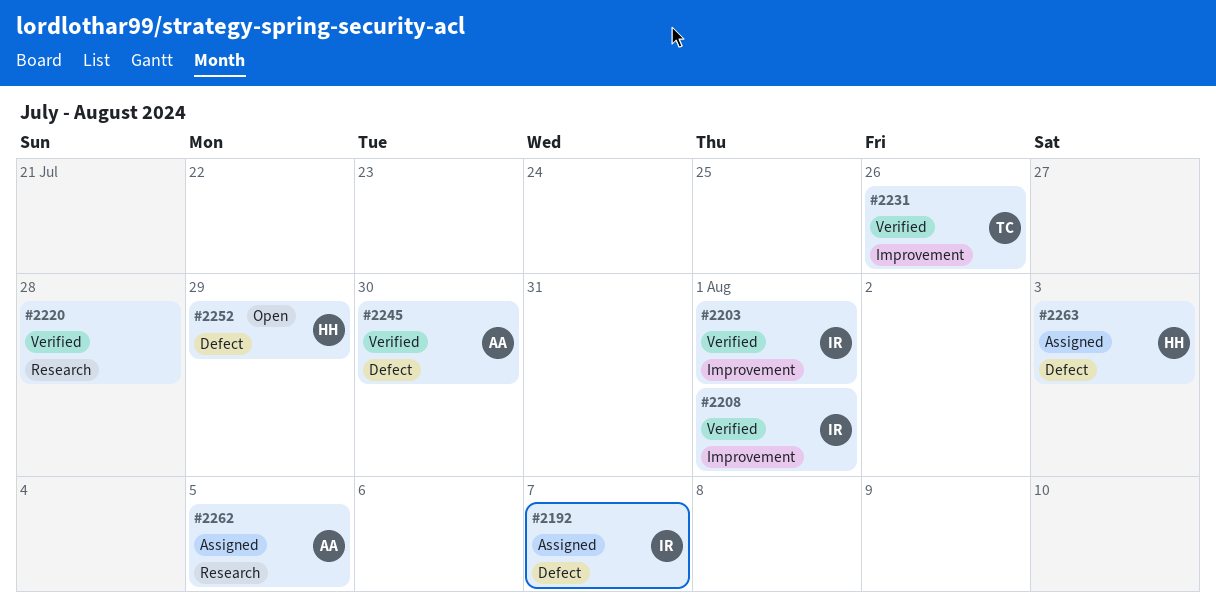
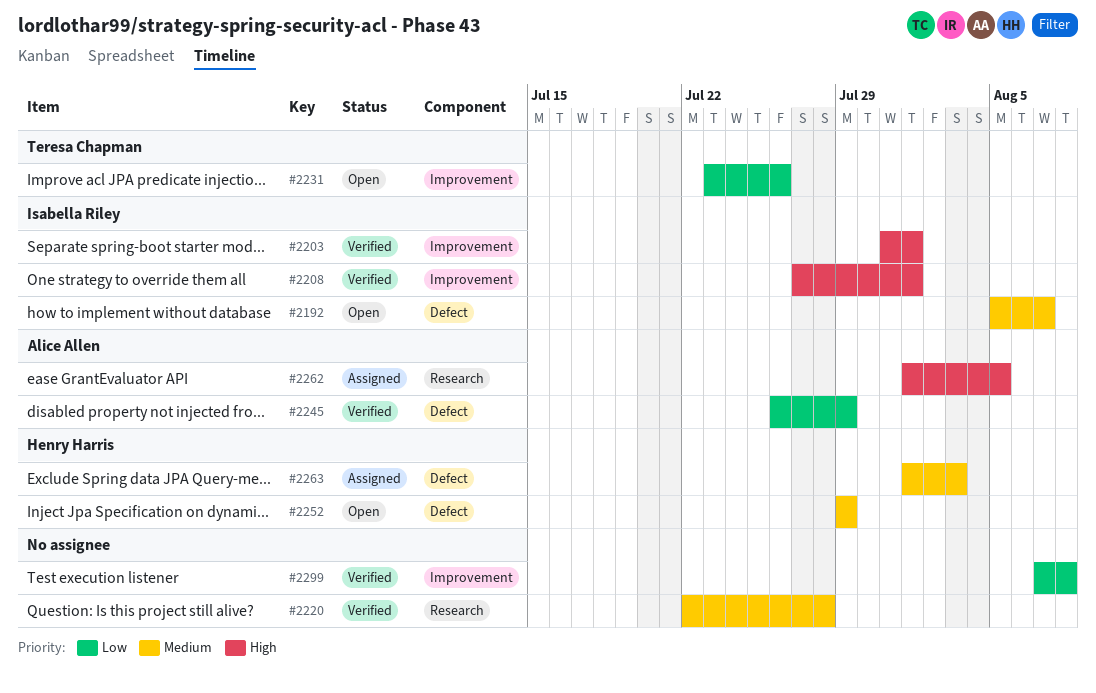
#2192, status: Assigned -> Open
#2231, status: Verified -> Open
#2245, due: Jul 30 -> Jul 29
#2299: none -> present

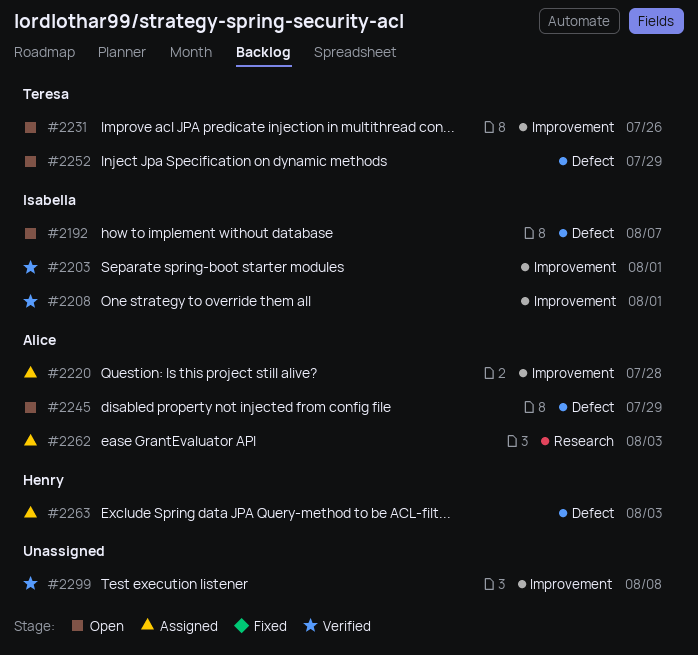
#2220, status: Verified -> Assigned
#2220, owner: none -> Alice Allen
#2220, label: Research -> Improvement
#2245, status: Verified -> Open
#2252, owner: Henry Harris -> Teresa Chapman
#2262, due: Aug 5 -> Aug 3

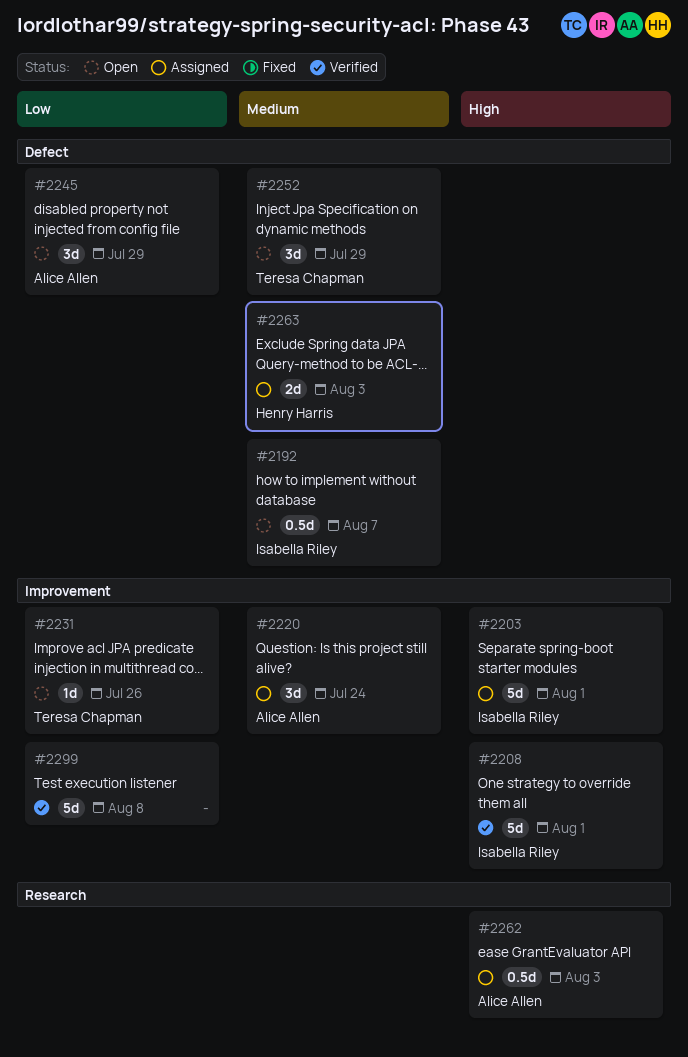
#2203, status: Verified -> Assigned
#2220, due: Jul 28 -> Jul 24

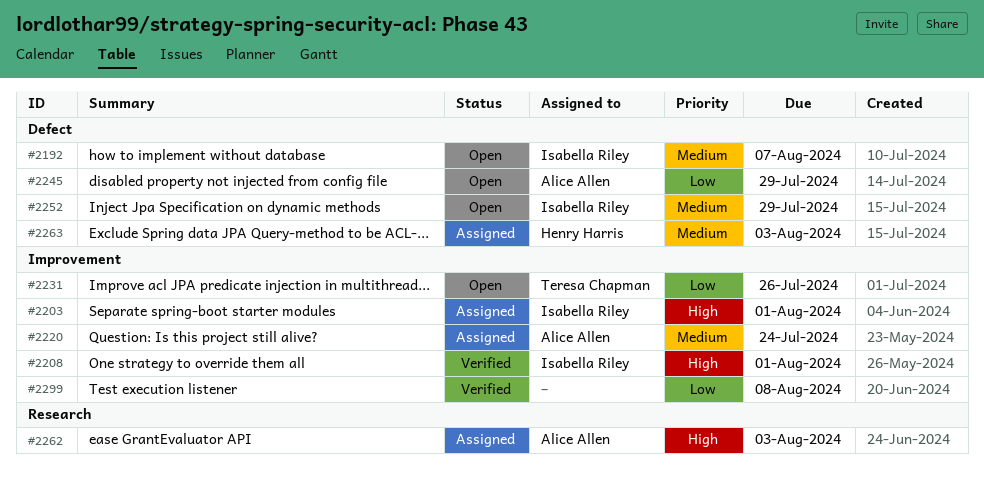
#2252, owner: Teresa Chapman -> Isabella Riley

